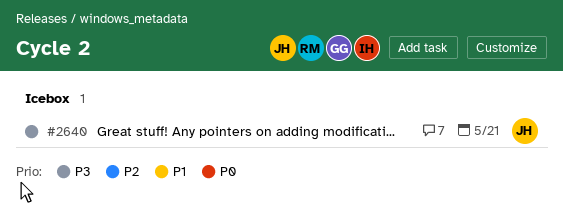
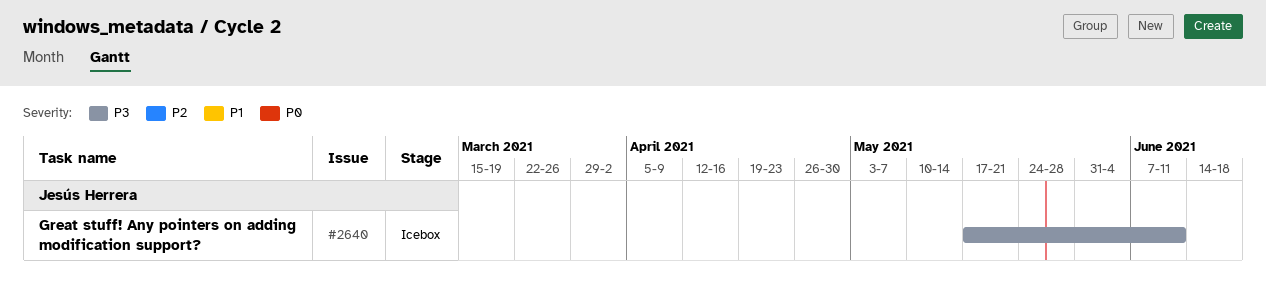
#2640, due: May 21 -> Jun 11

